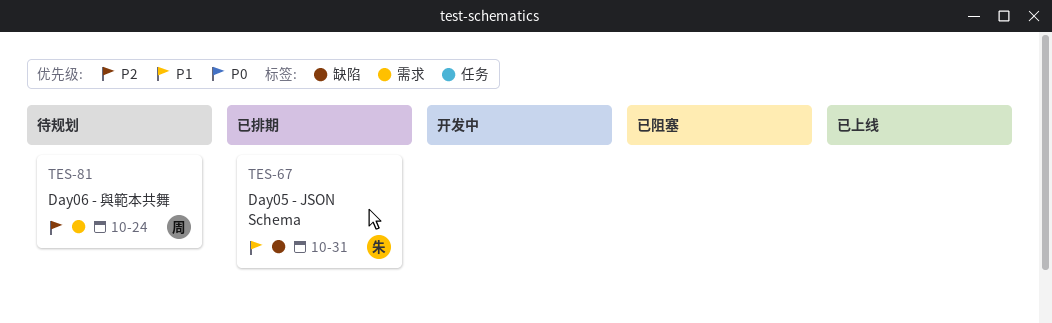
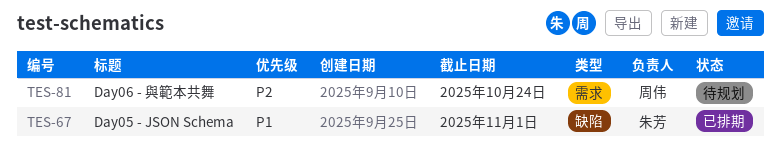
TES-67, due: Oct 31 -> Nov 1

